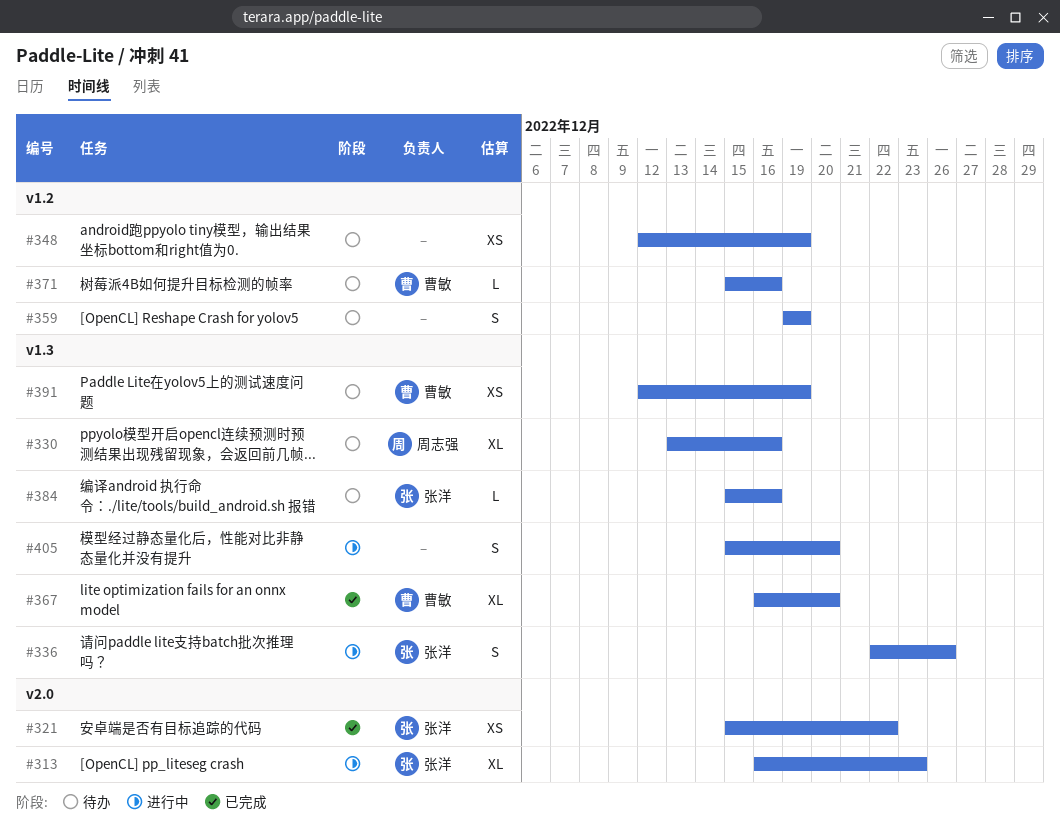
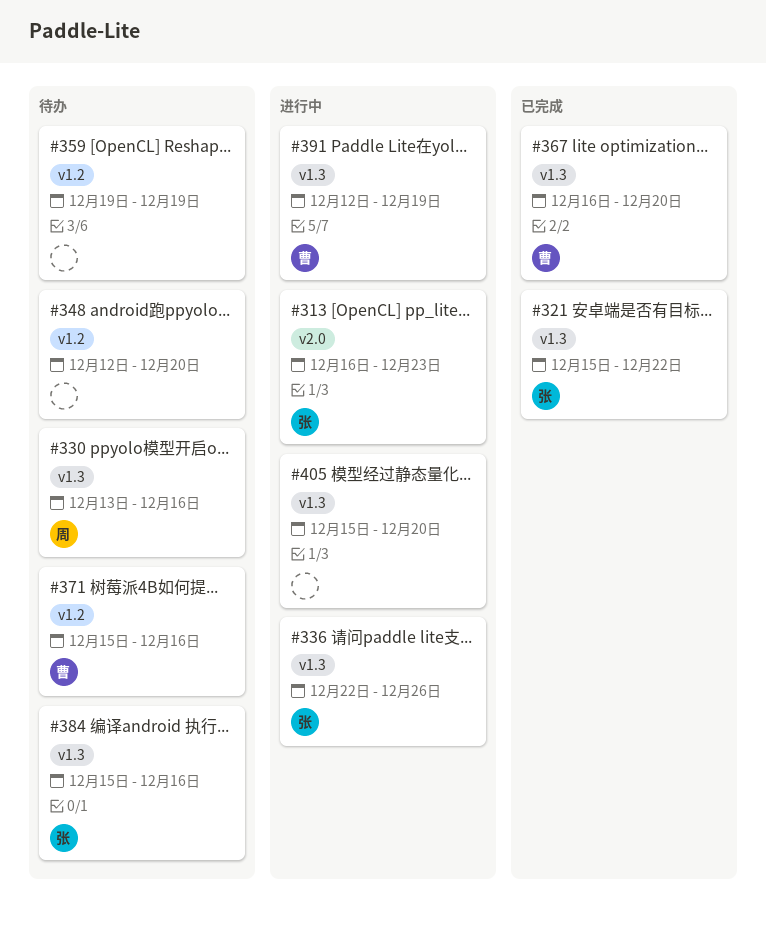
#321, label: v2.0 -> v1.3
#348, due: Dec 19 -> Dec 20
#391, status: 待办 -> 进行中

